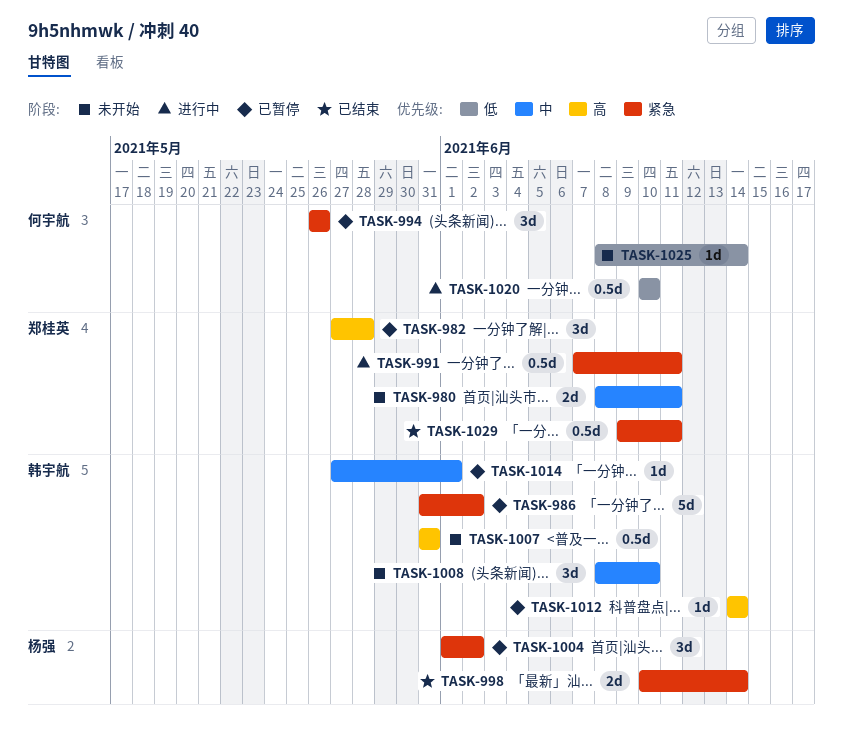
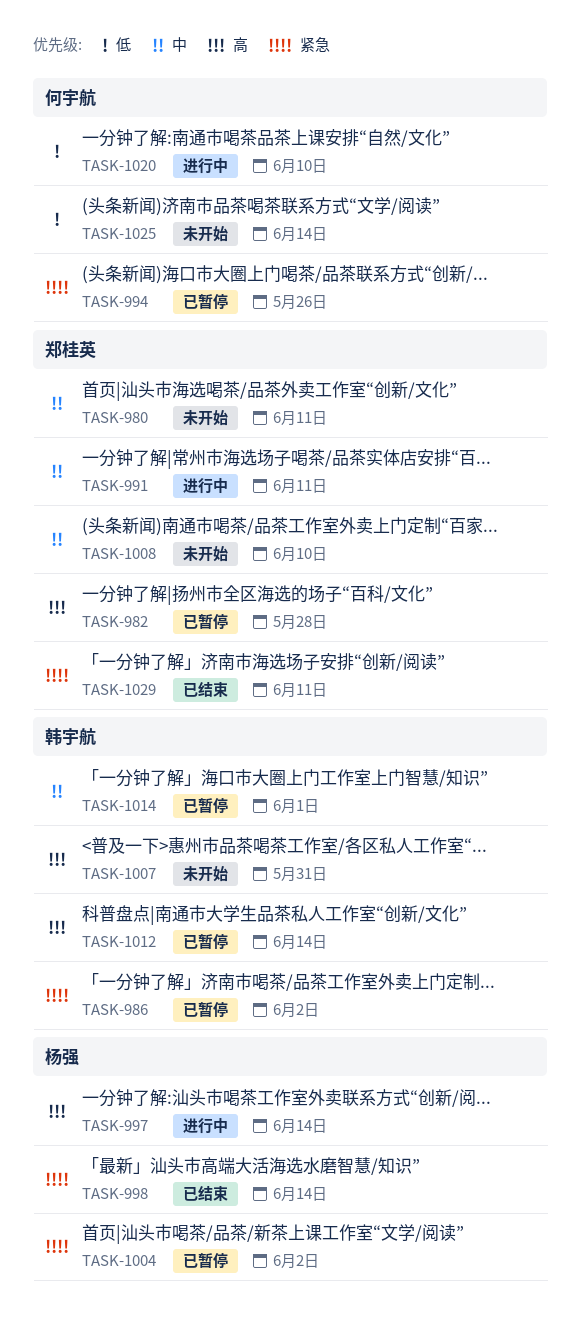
TASK-991, priority: 紧急 -> 中
TASK-997: none -> present
TASK-1008, owner: 韩宇航 -> 郑桂英

